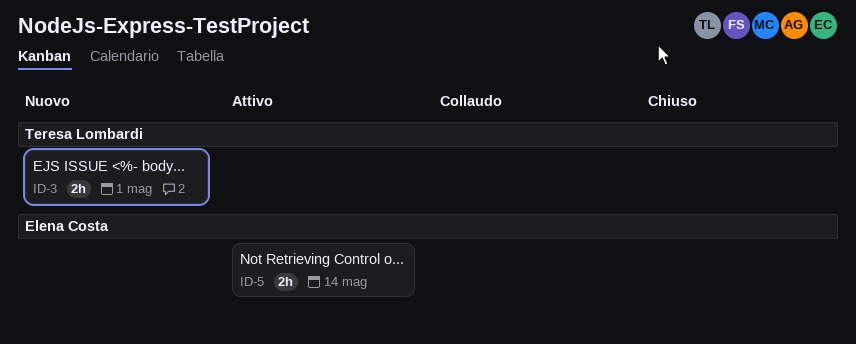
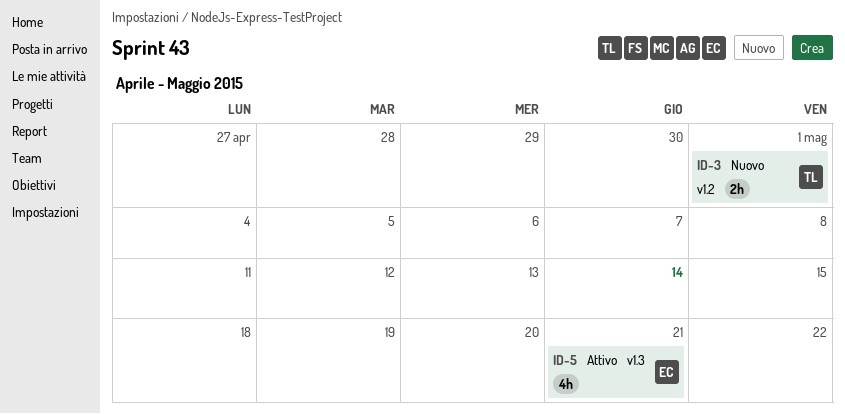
ID-5, estimate: 2h -> 4h
ID-5, due: May 14 -> May 21

